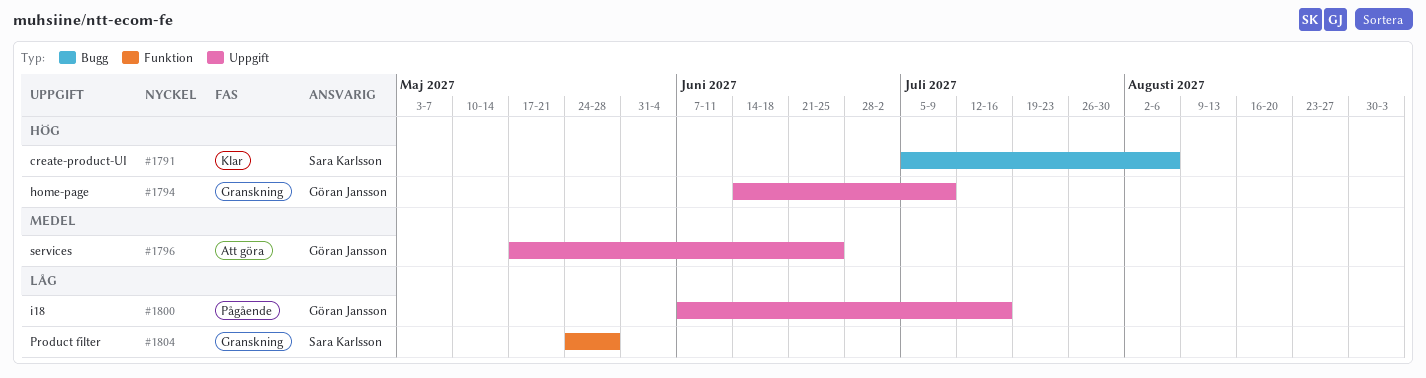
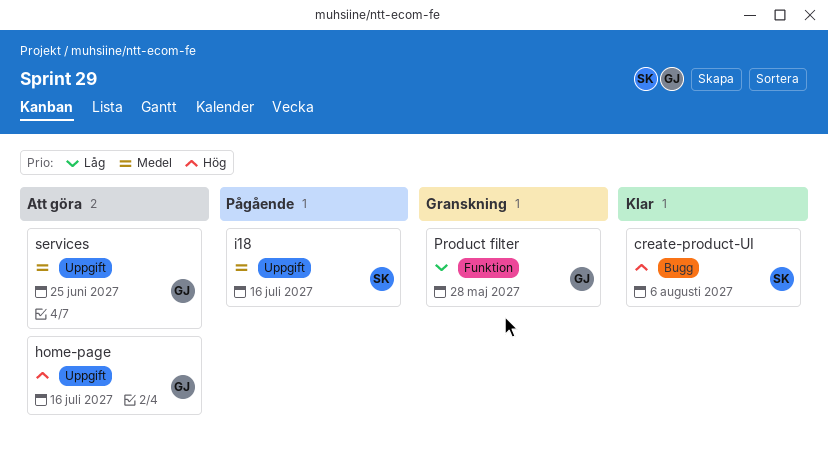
home-page, status: Granskning -> Att göra
home-page, due: Jul 9 -> Jul 16
i18, owner: Göran Jansson -> Sara Karlsson
i18, priority: Låg -> Medel
Product filter, owner: Sara Karlsson -> Göran Jansson

